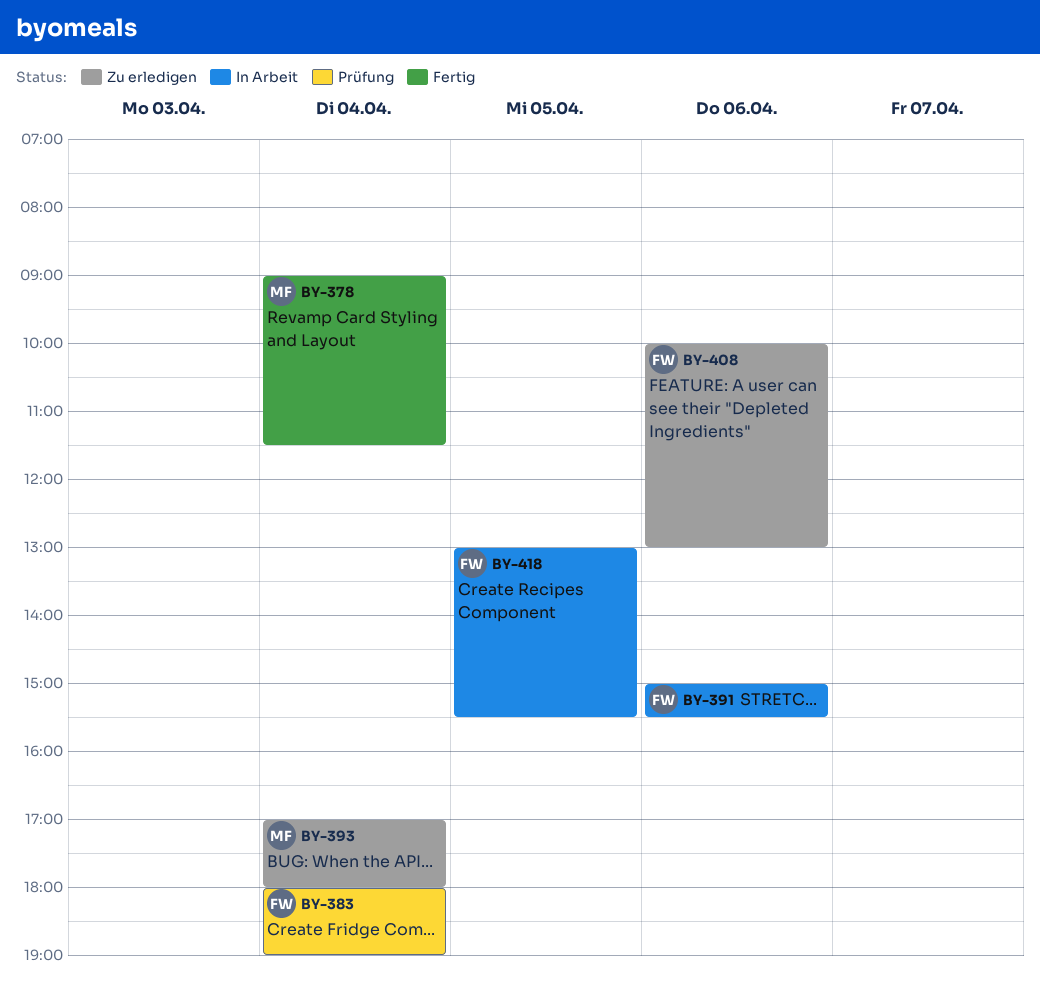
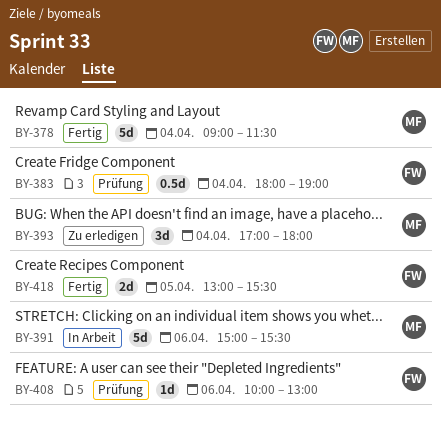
BY-391, owner: FW -> MF
BY-408, status: Zu erledigen -> Prüfung
BY-418, status: In Arbeit -> Fertig

